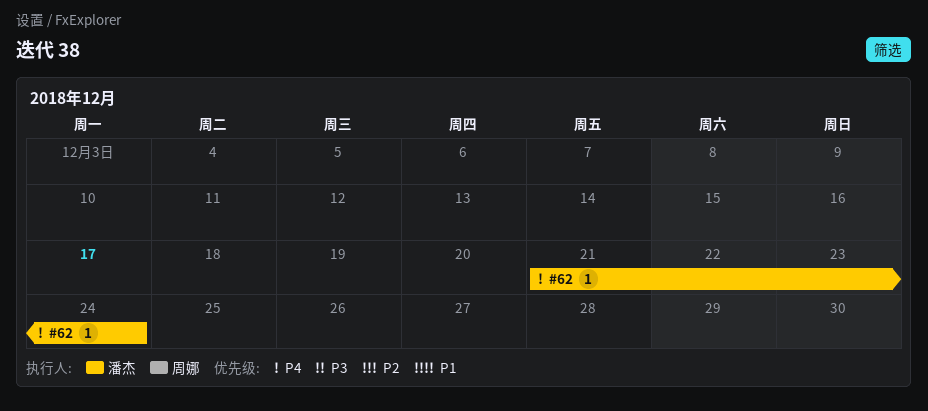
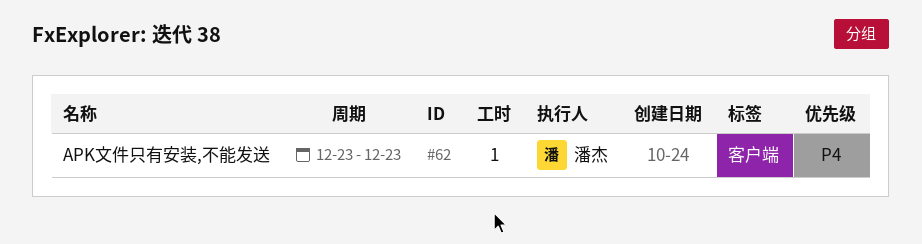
#62, start: Dec 21 -> Dec 23
#62, due: Dec 24 -> Dec 23

